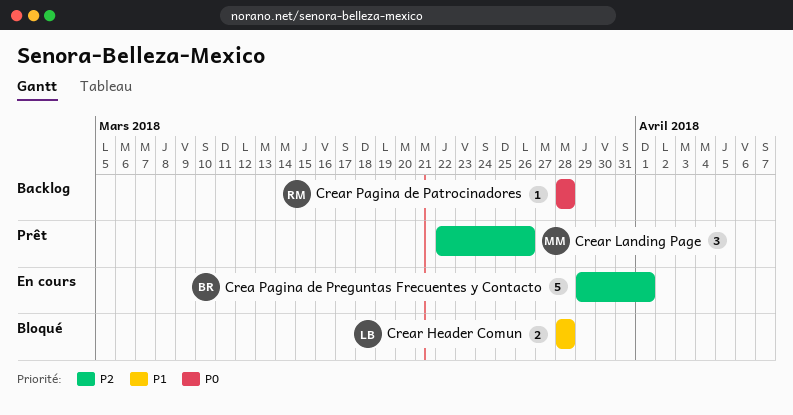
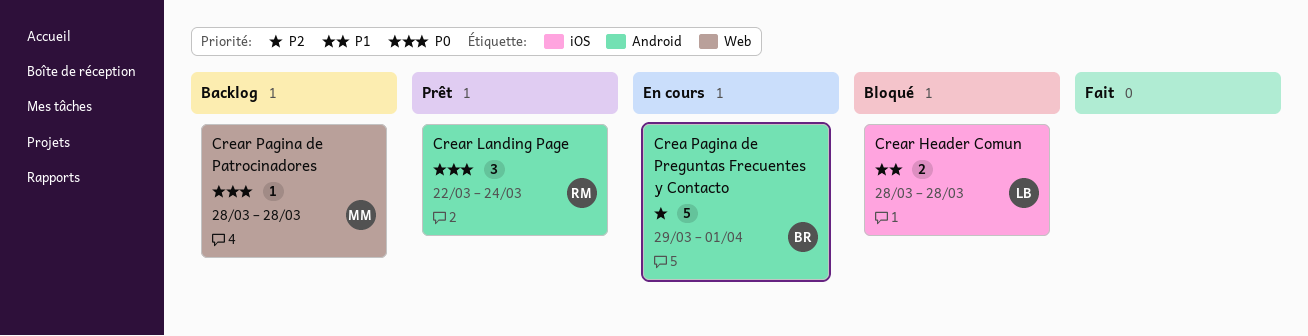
Crear Landing Page, owner: MM -> RM
Crear Landing Page, priority: P2 -> P0
Crear Landing Page, due: Mar 26 -> Mar 24
Crear Pagina de Patrocinadores, owner: RM -> MM

